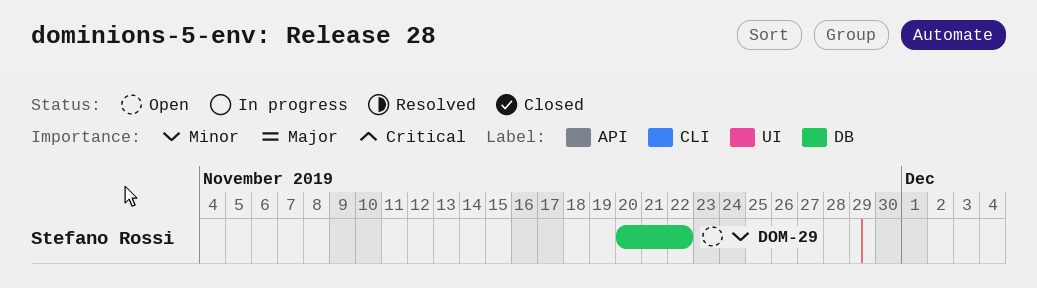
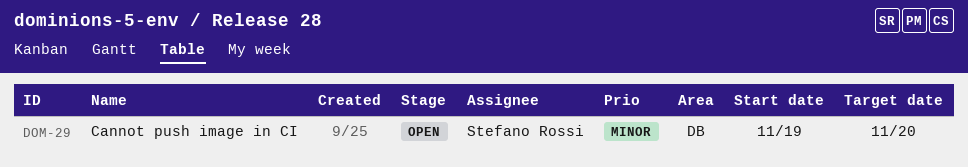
DOM-29, start: Nov 20 -> Nov 19
DOM-29, due: Nov 22 -> Nov 20

